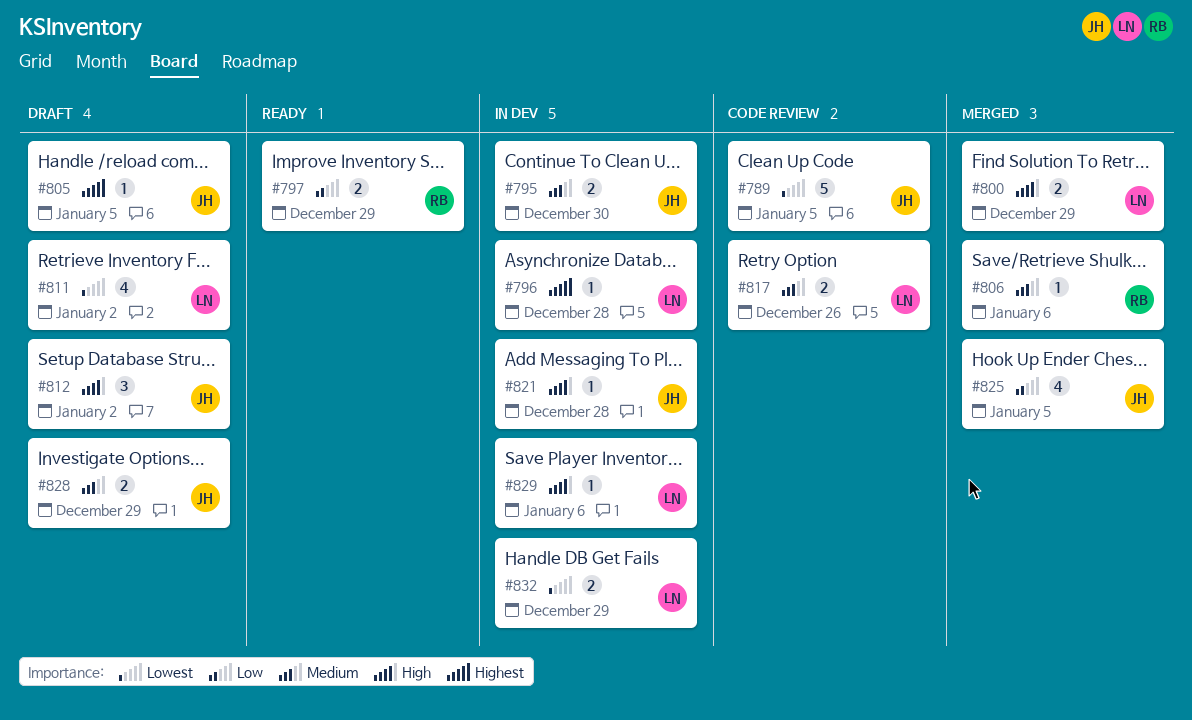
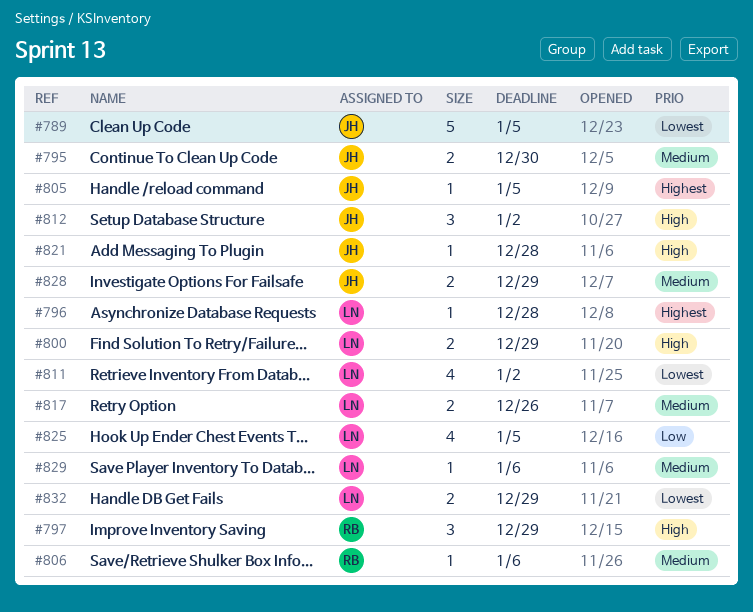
#797, priority: Low -> High
#797, estimate: 2 -> 3
#825, owner: JH -> LN
#829, priority: High -> Medium

